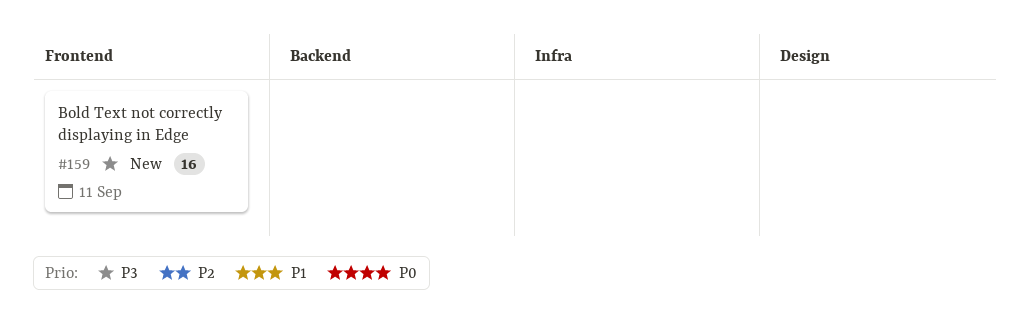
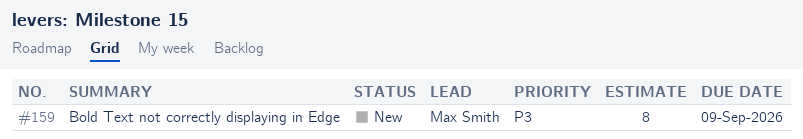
#159, estimate: 16 -> 8
#159, due: Sep 11 -> Sep 9

